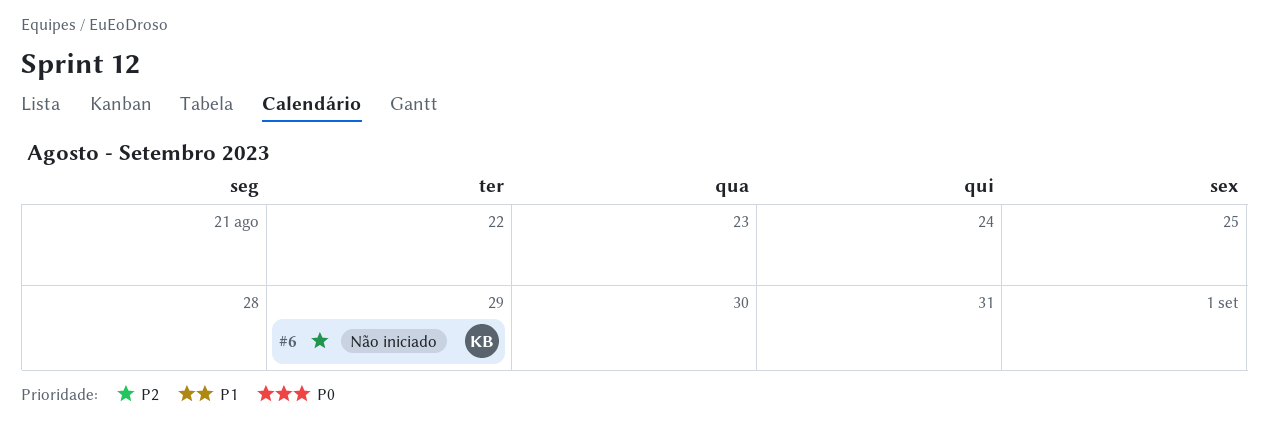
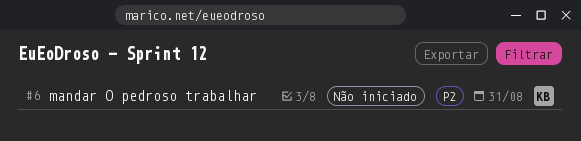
#6, due: Aug 29 -> Aug 31

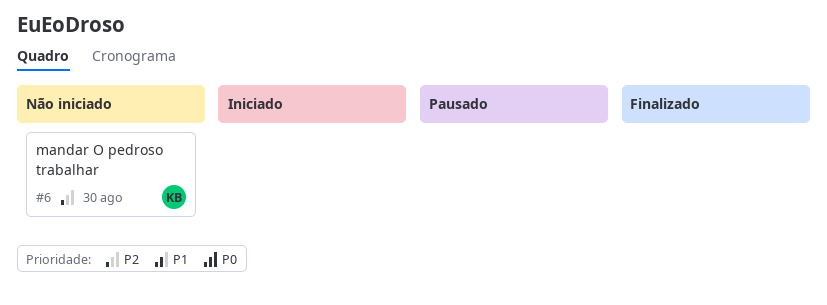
#6, due: Aug 31 -> Aug 30

